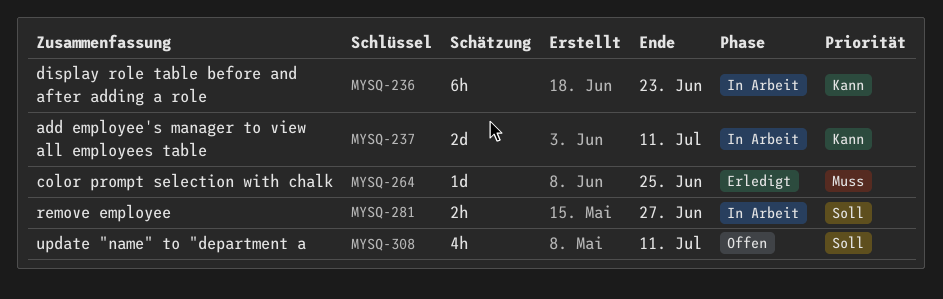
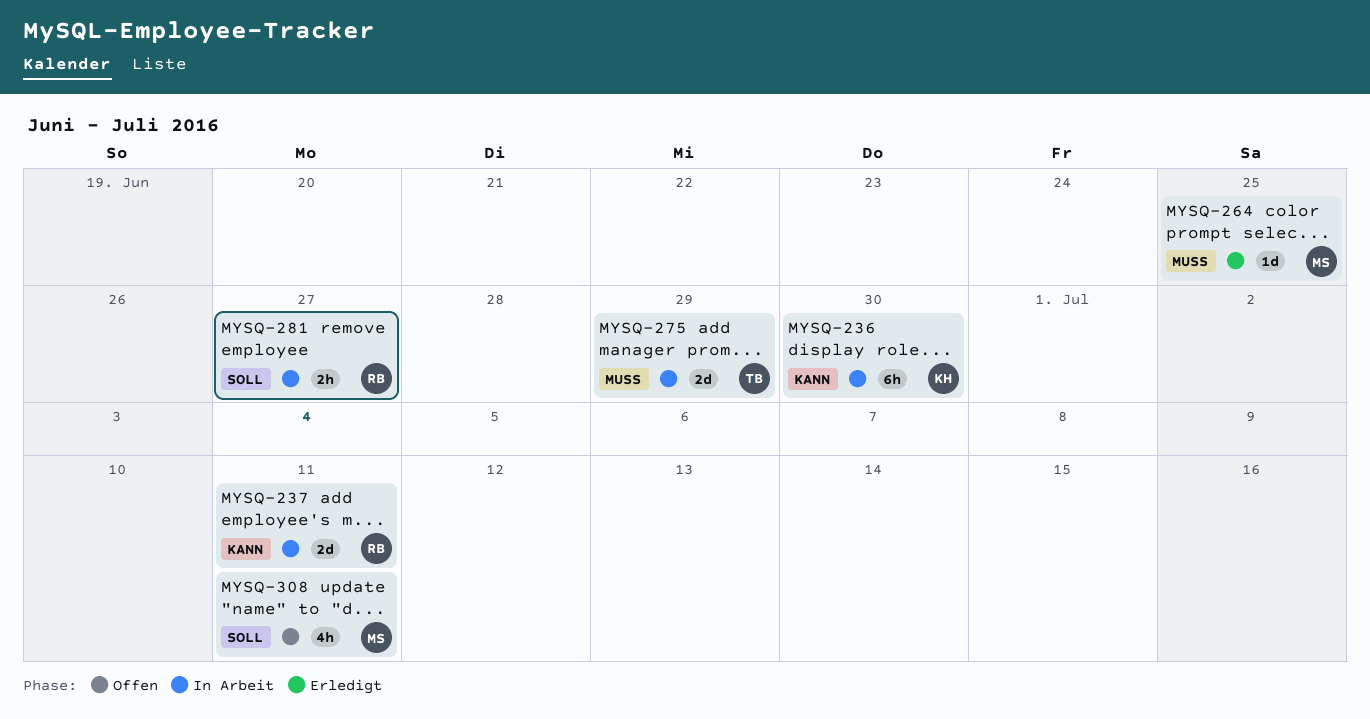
MYSQ-236, due: Jun 23 -> Jun 30
MYSQ-275: none -> present

